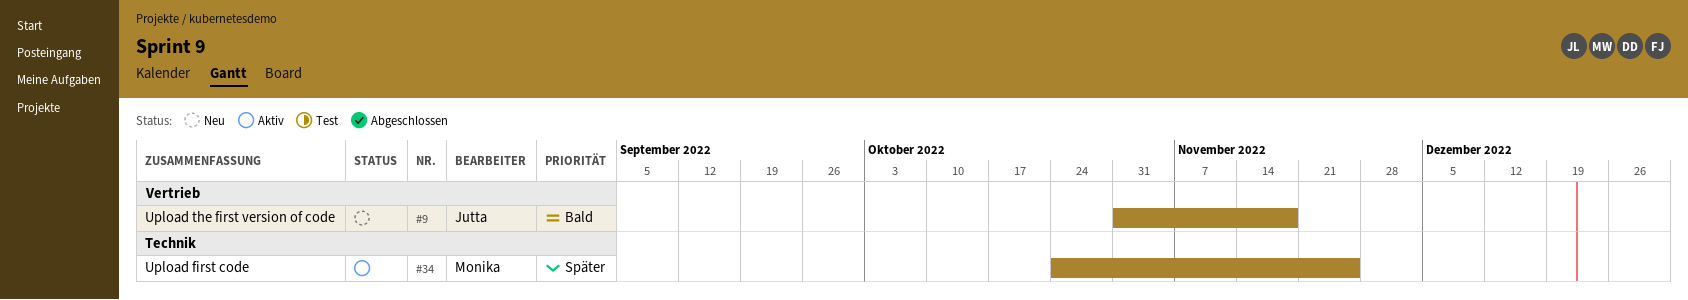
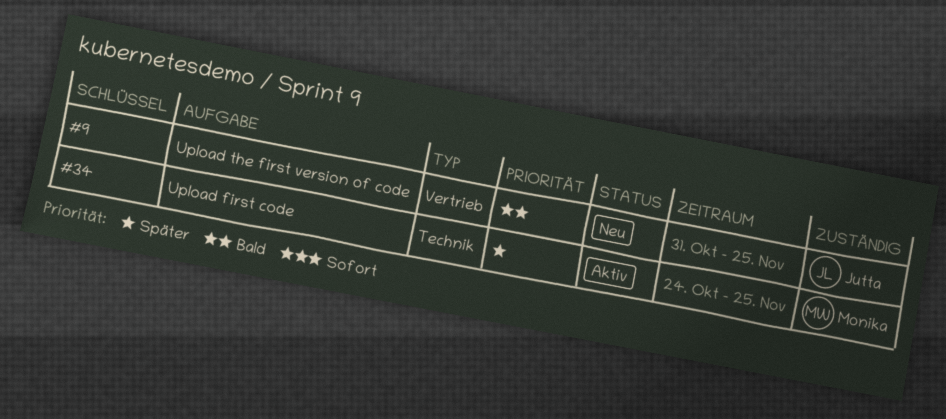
#9, due: Nov 18 -> Nov 25

